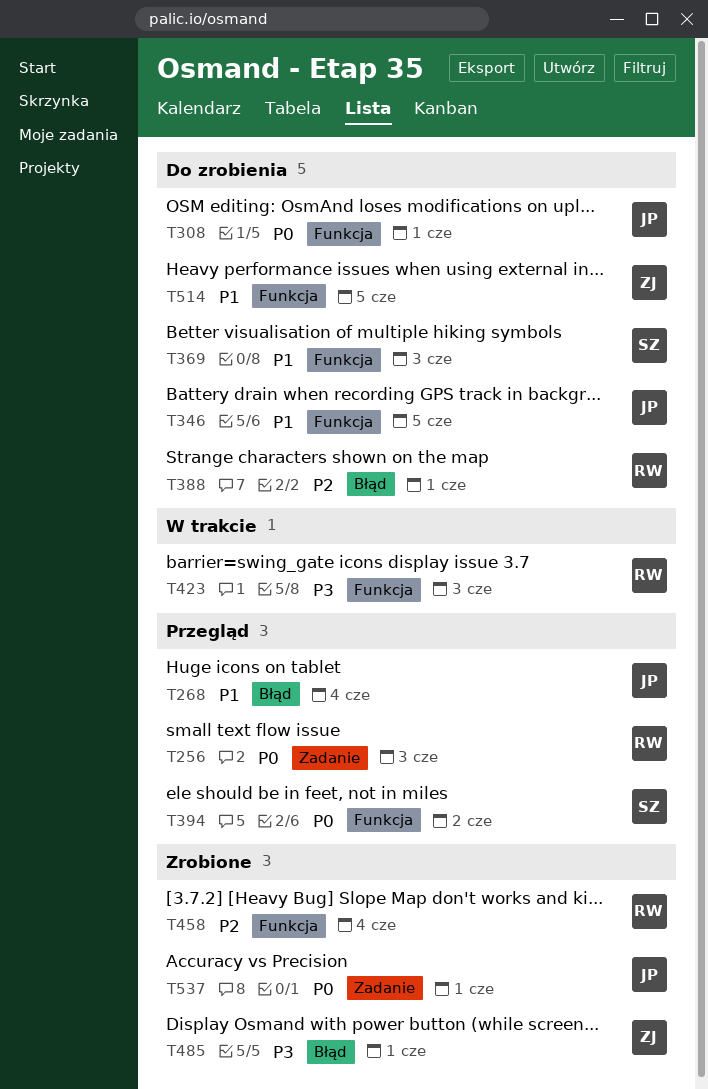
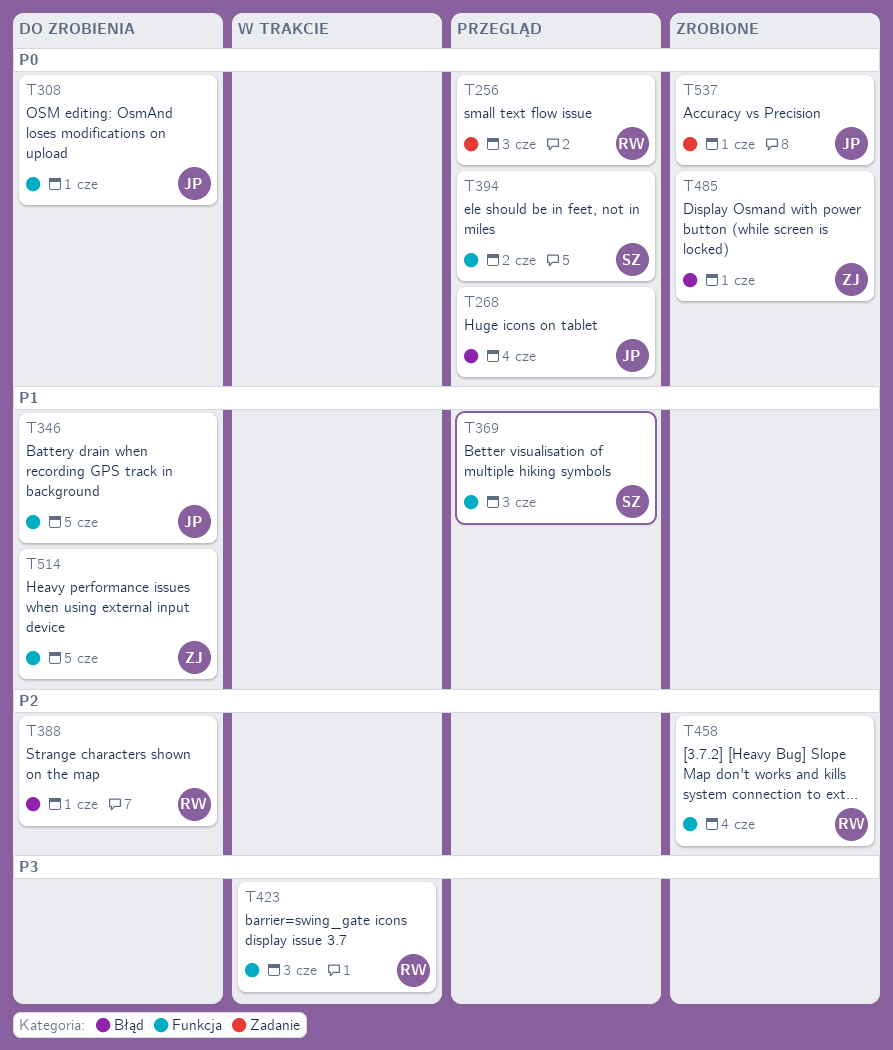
T268, priority: P1 -> P0
T369, status: Do zrobienia -> Przegląd
T485, priority: P3 -> P0

